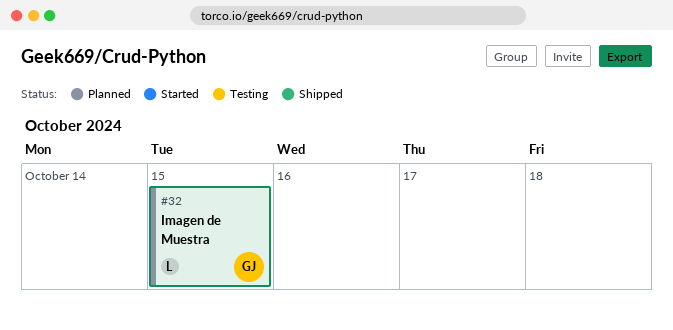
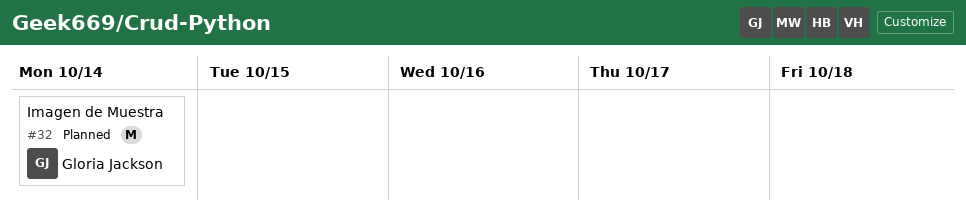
#32, estimate: L -> M
#32, due: Oct 15 -> Oct 14

